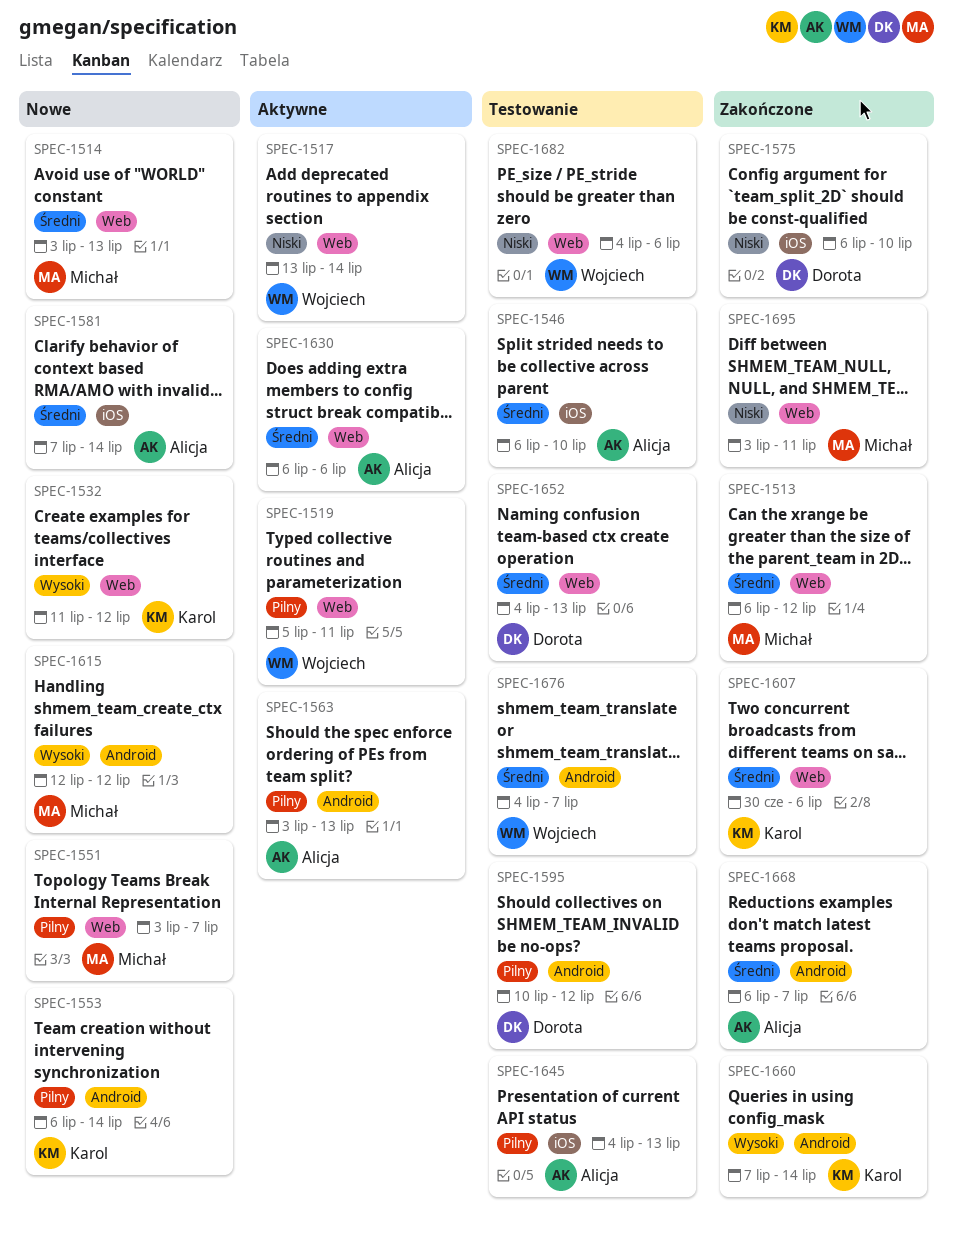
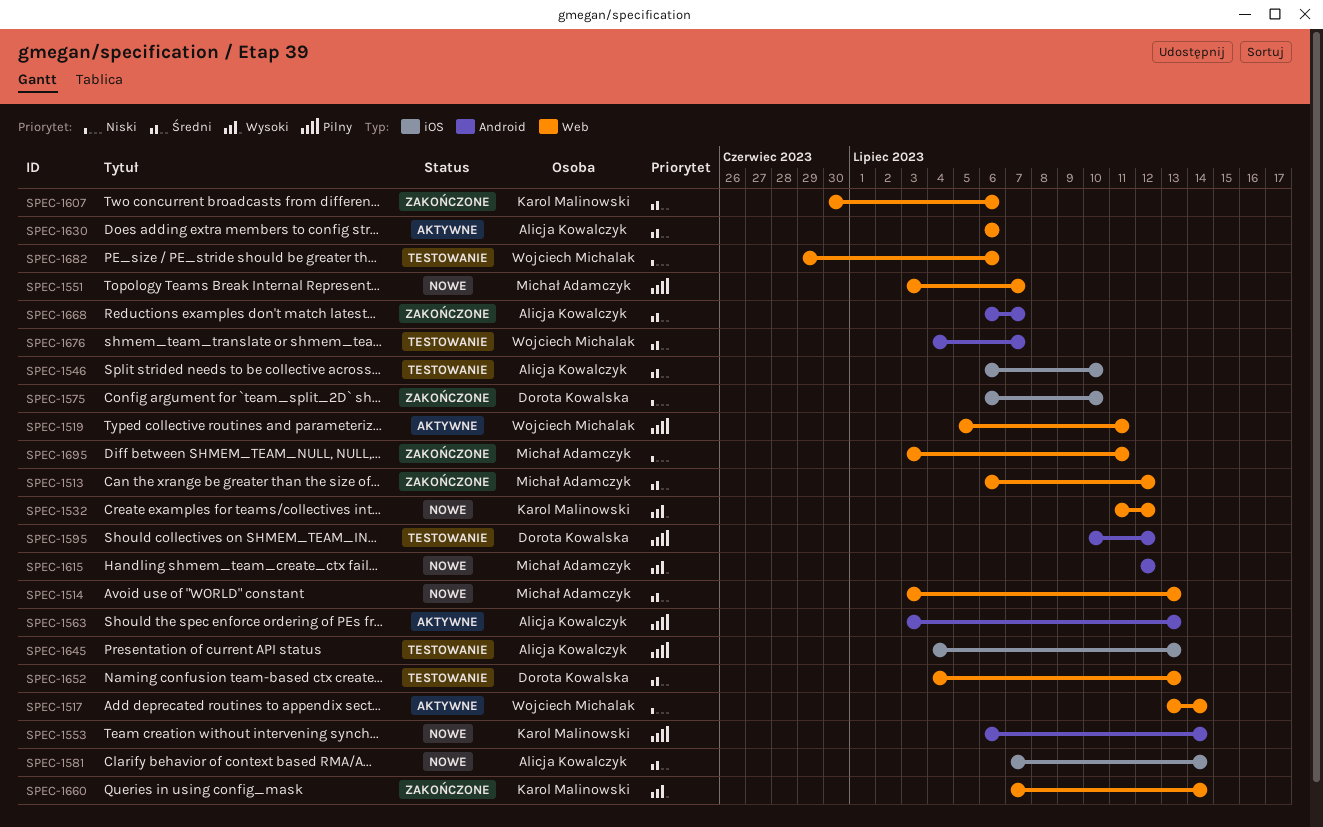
SPEC-1660, label: Android -> Web
SPEC-1682, start: Jul 4 -> Jun 29

